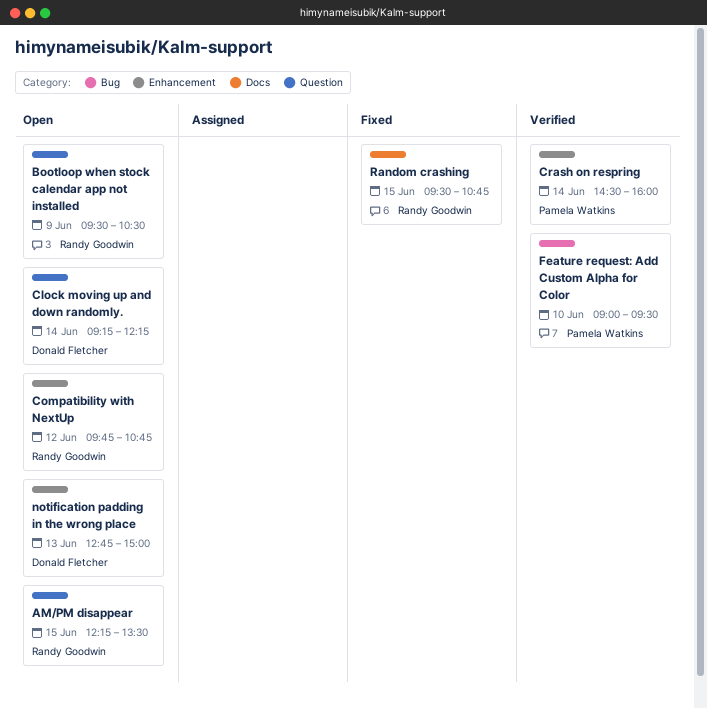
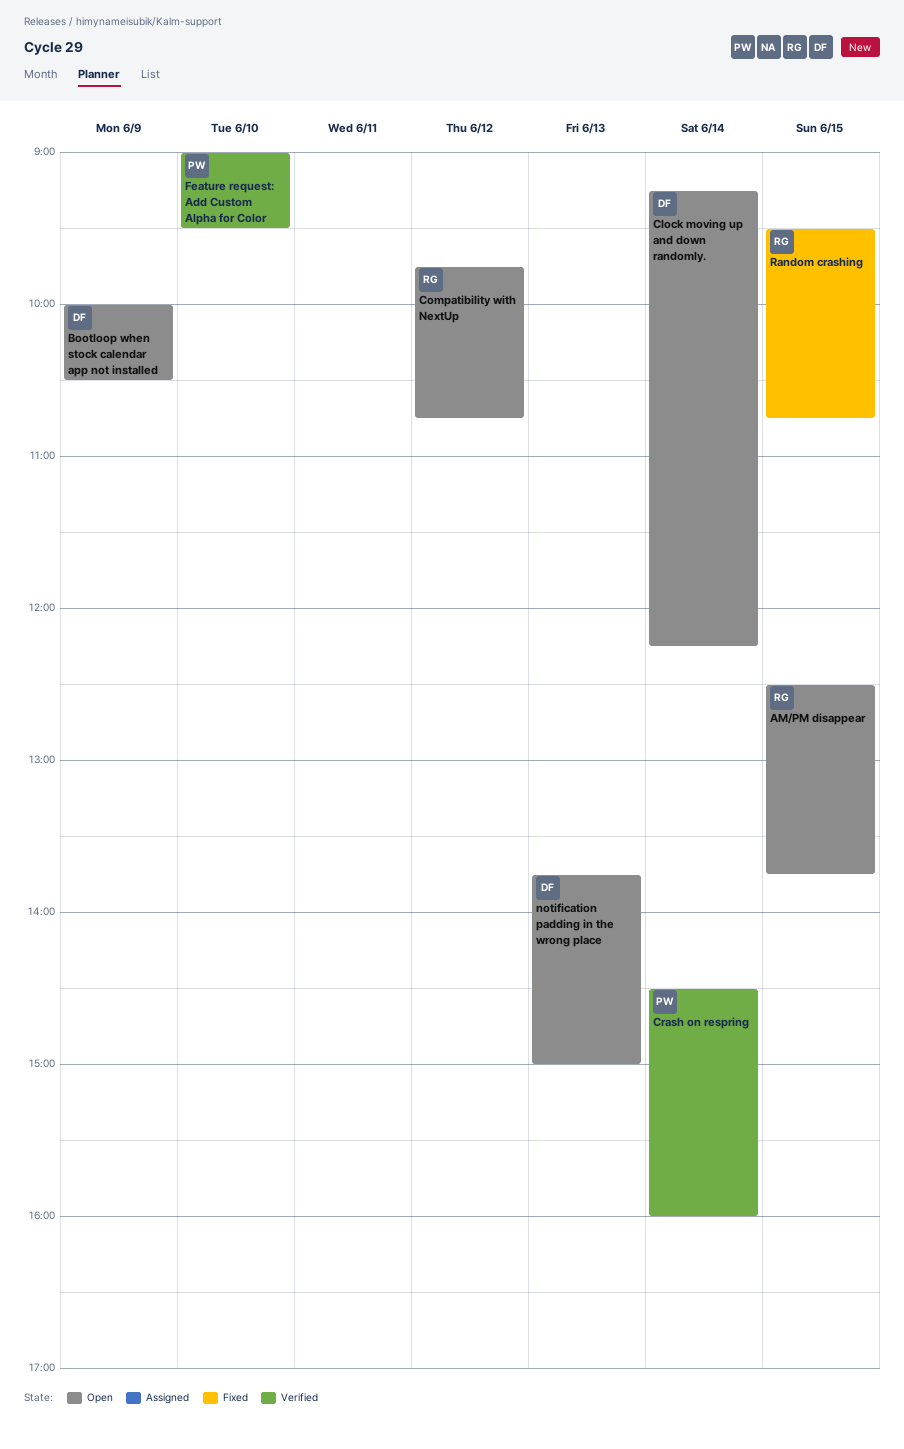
AM/PM disappear, begins: 12:15 -> 12:30
AM/PM disappear, ends: 13:30 -> 13:45
Bootloop when stock calendar app not installed, owner: Randy Goodwin -> Donald Fletcher
Bootloop when stock calendar app not installed, begins: 09:30 -> 10:00
notification padding in the wrong place, begins: 12:45 -> 13:45

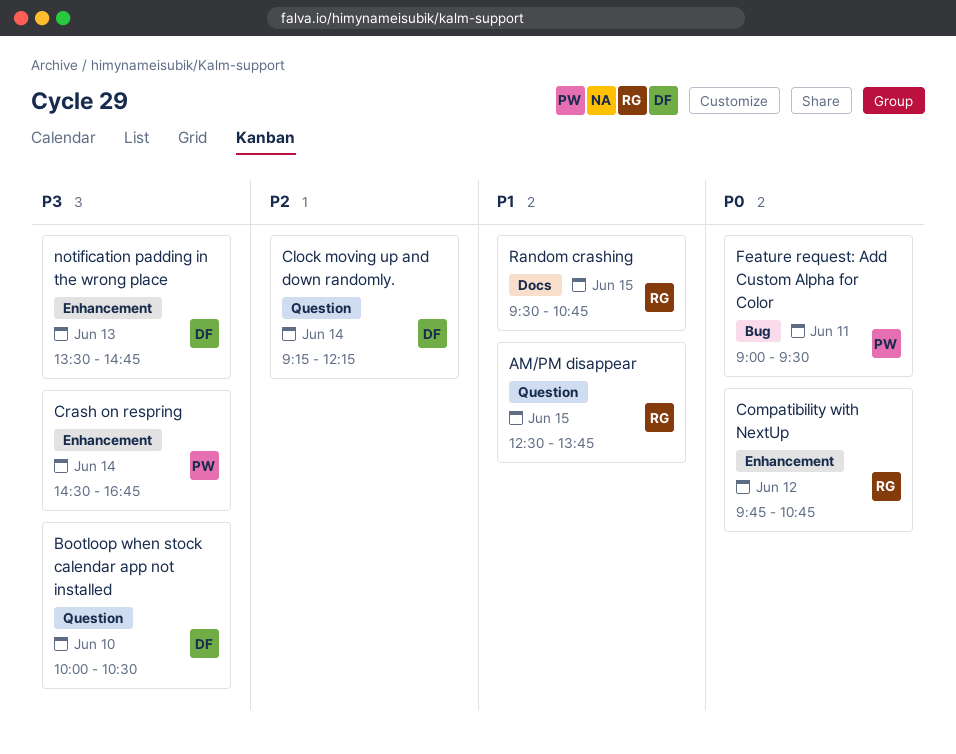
Bootloop when stock calendar app not installed, day: Jun 9 -> Jun 10
Crash on respring, ends: 16:00 -> 16:45
Feature request: Add Custom Alpha for Color, day: Jun 10 -> Jun 11
notification padding in the wrong place, begins: 13:45 -> 13:30
notification padding in the wrong place, ends: 15:00 -> 14:45

